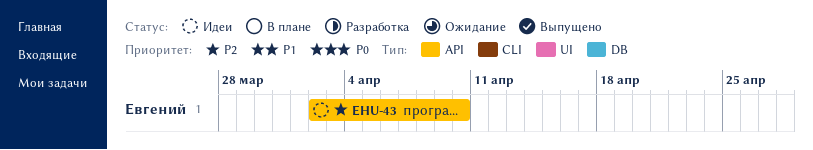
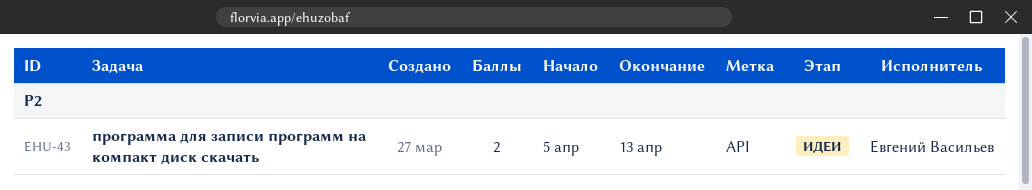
EHU-43, start: Apr 2 -> Apr 5
EHU-43, due: Apr 10 -> Apr 13

